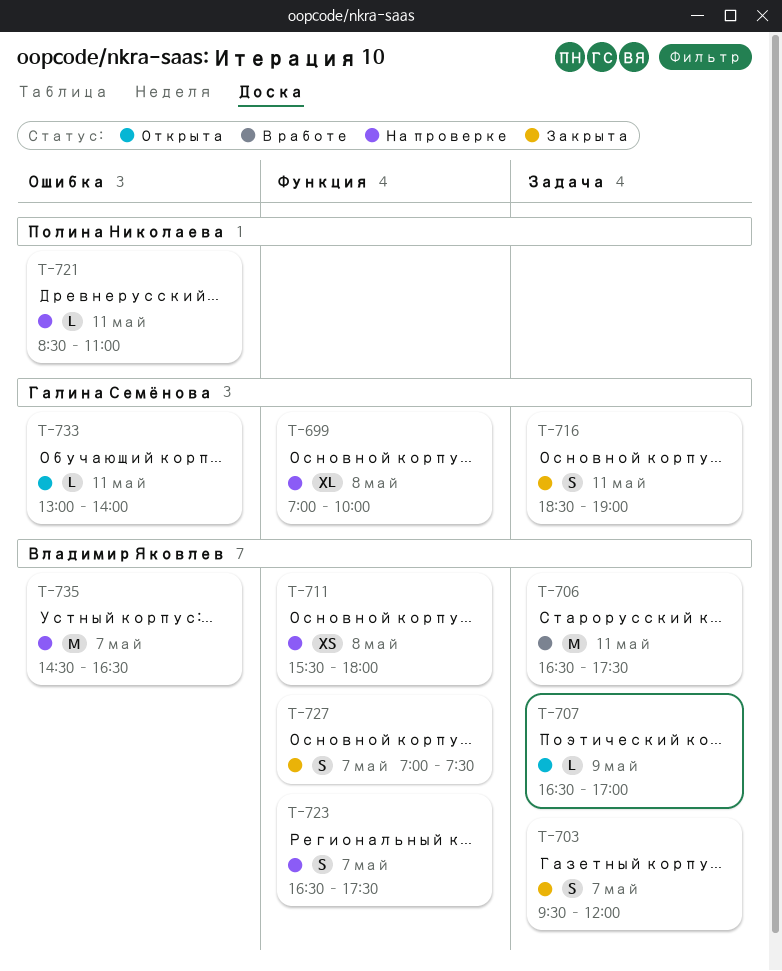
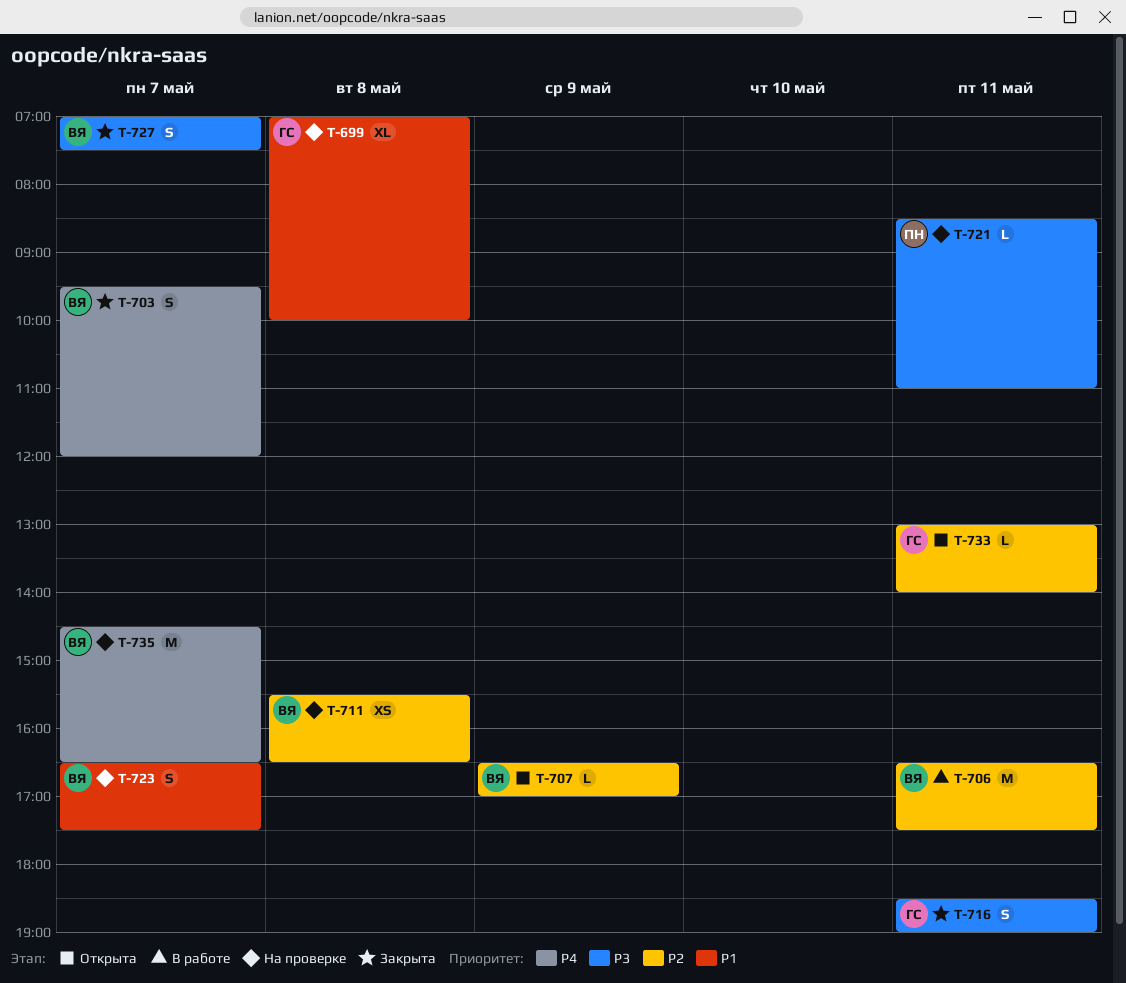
T-711, ends: 18:00 -> 16:30

